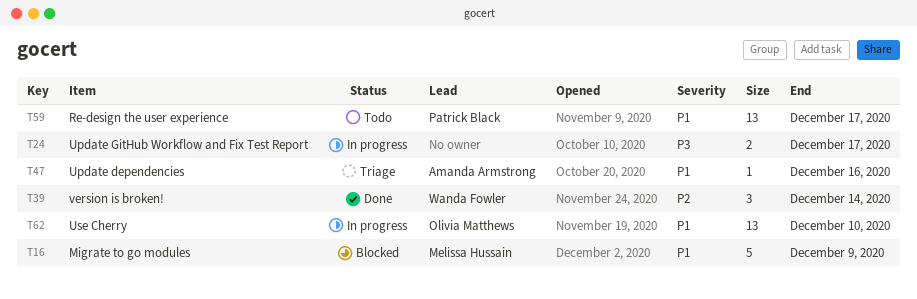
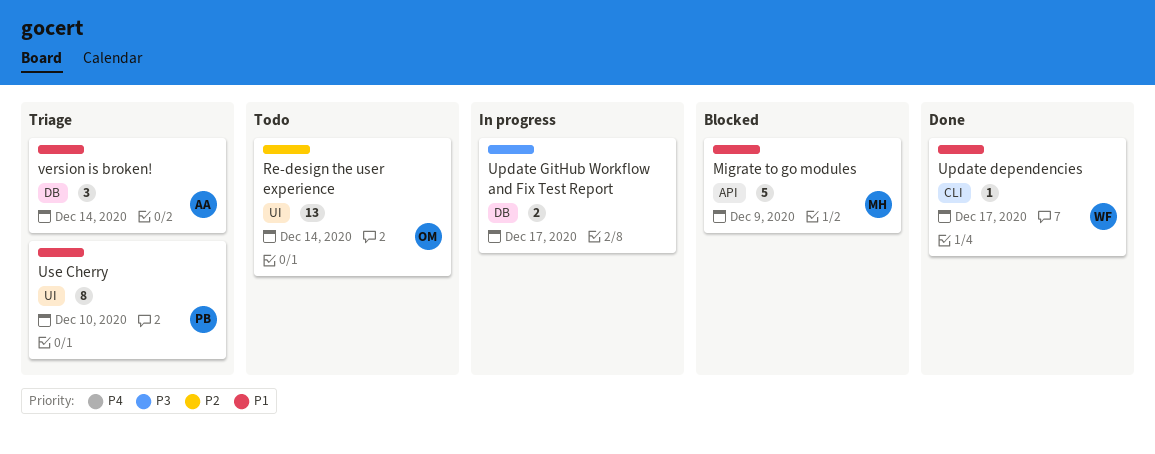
Re-design the user experience, owner: Patrick Black -> Olivia Matthews
Re-design the user experience, priority: P1 -> P2
Re-design the user experience, due: Dec 17 -> Dec 14
Update dependencies, status: Triage -> Done
Update dependencies, owner: Amanda Armstrong -> Wanda Fowler
Update dependencies, due: Dec 16 -> Dec 17
Use Cherry, status: In progress -> Triage
Use Cherry, owner: Olivia Matthews -> Patrick Black
Use Cherry, estimate: 13 -> 8
version is broken!, status: Done -> Triage
version is broken!, owner: Wanda Fowler -> Amanda Armstrong
version is broken!, priority: P2 -> P1

